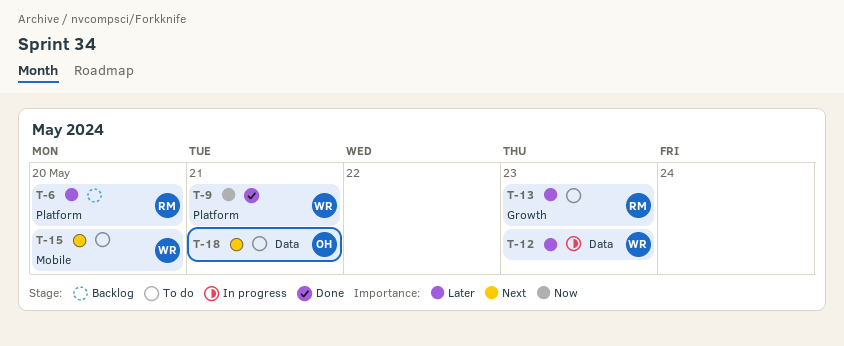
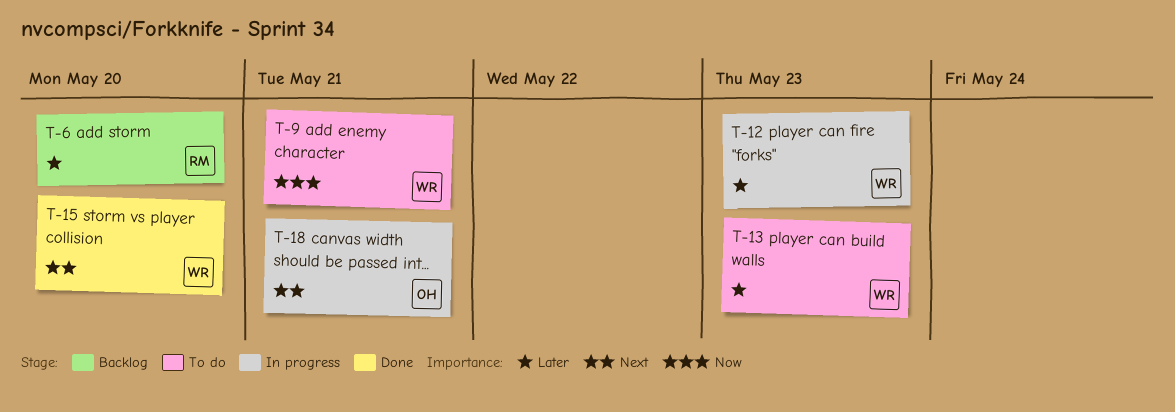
T-9, status: Done -> To do
T-13, owner: RM -> WR
T-15, status: To do -> Done
T-18, status: To do -> In progress

